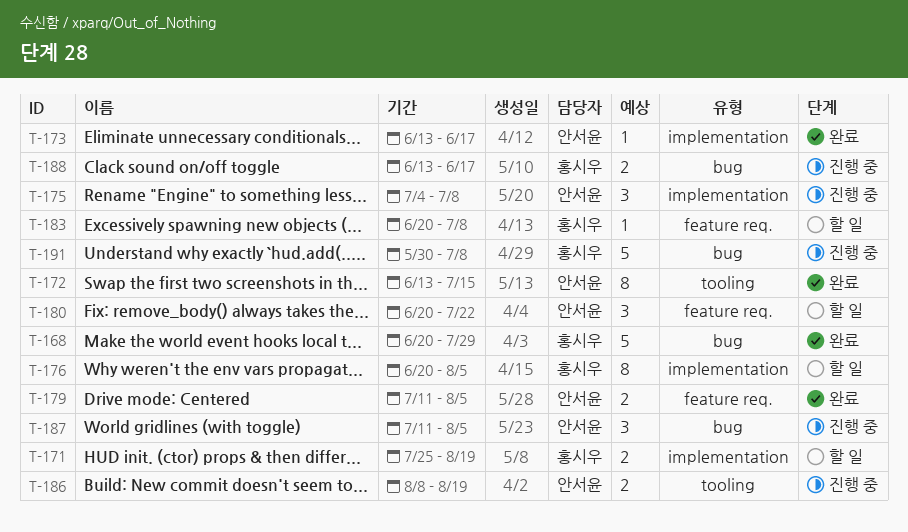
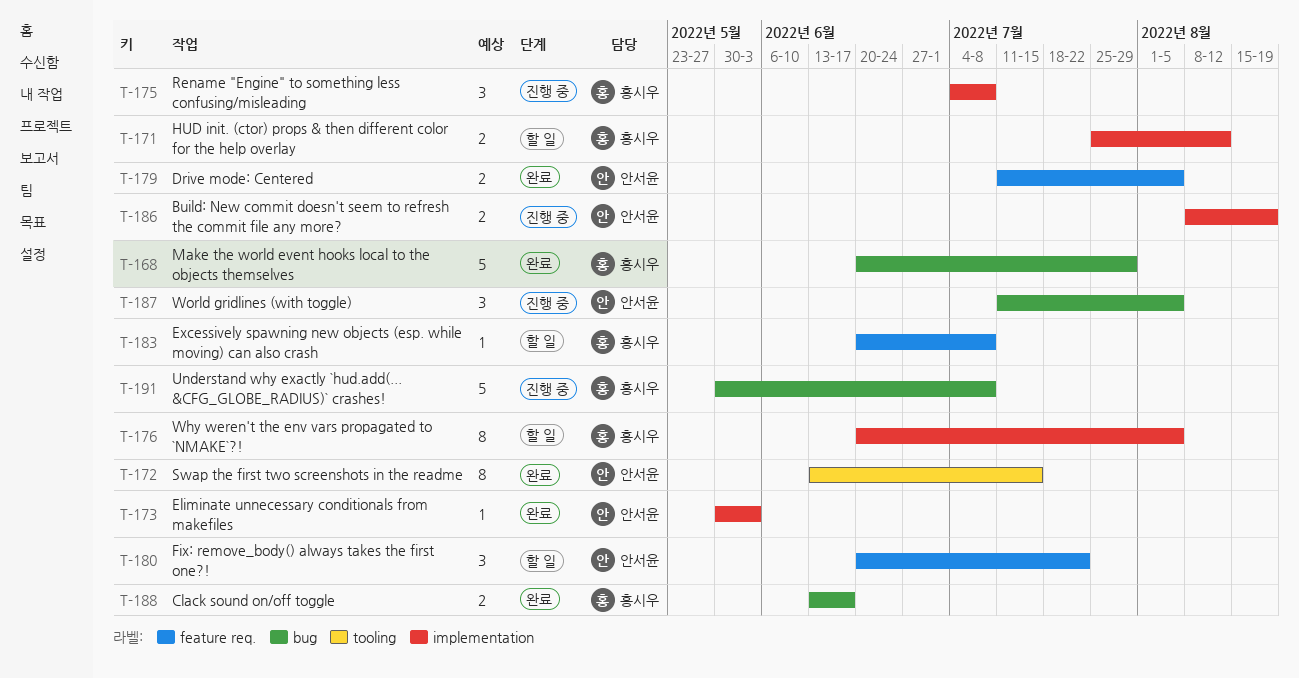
T-171, due: Aug 19 -> Aug 12
T-173, start: Jun 13 -> May 30
T-173, due: Jun 17 -> Jun 3
T-175, owner: 안서윤 -> 홍시우
T-186, label: tooling -> implementation
T-188, status: 진행 중 -> 완료

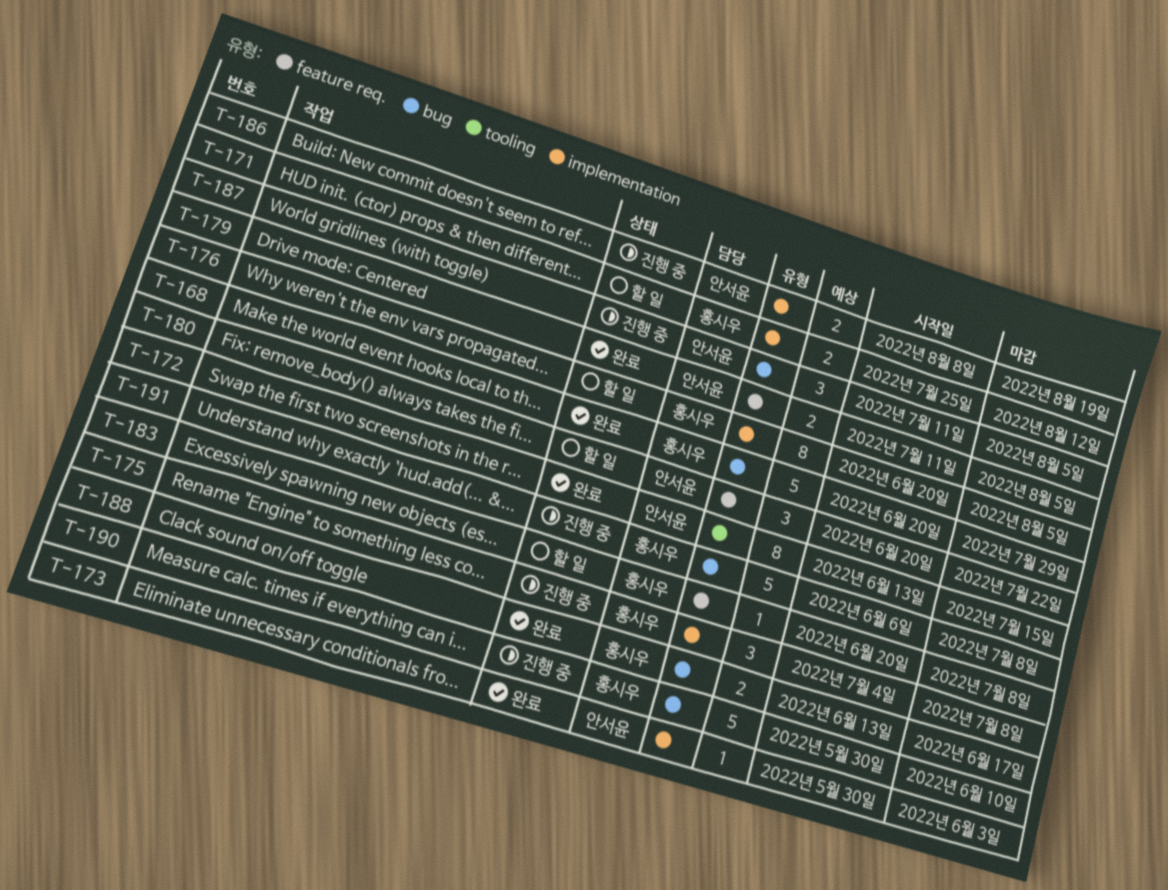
T-190: none -> present
T-191, start: May 30 -> Jun 6

